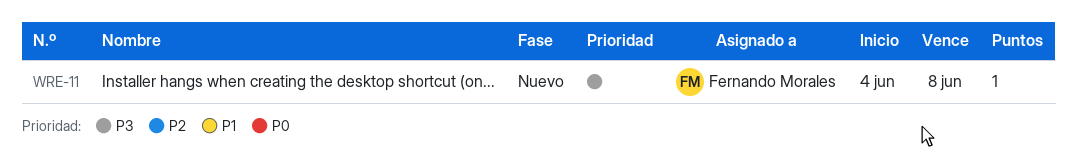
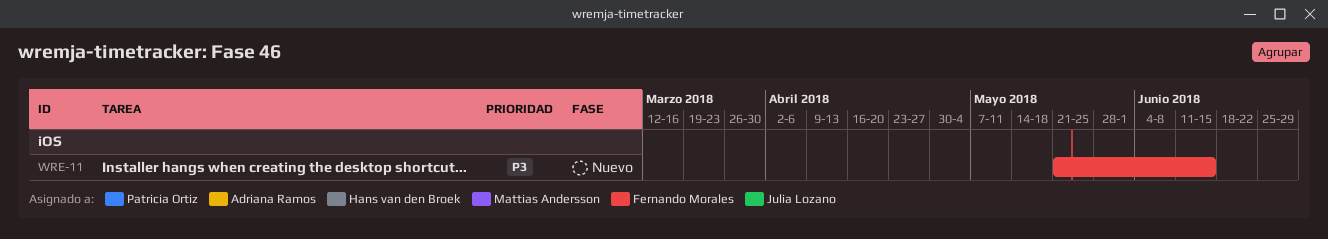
WRE-11, start: Jun 4 -> May 21
WRE-11, due: Jun 8 -> Jun 15

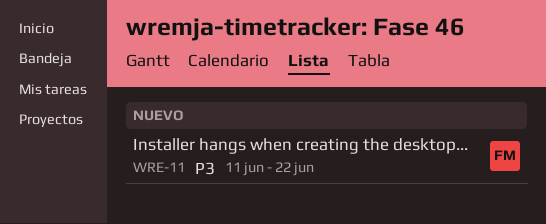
WRE-11, start: May 21 -> Jun 11
WRE-11, due: Jun 15 -> Jun 22

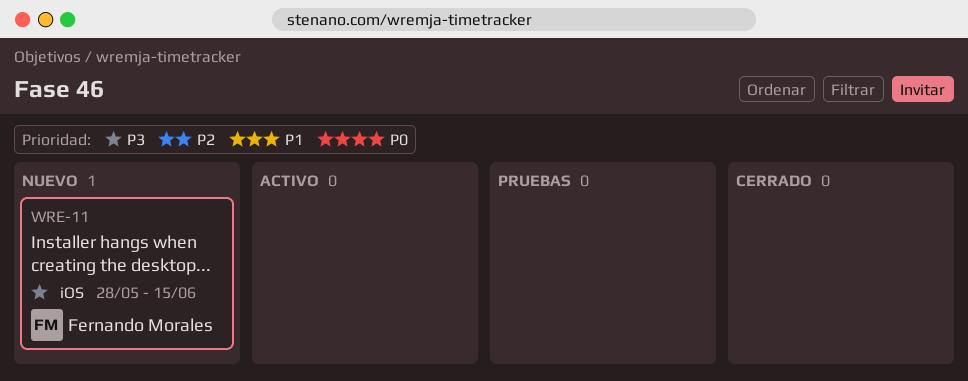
WRE-11, start: Jun 11 -> May 28
WRE-11, due: Jun 22 -> Jun 15

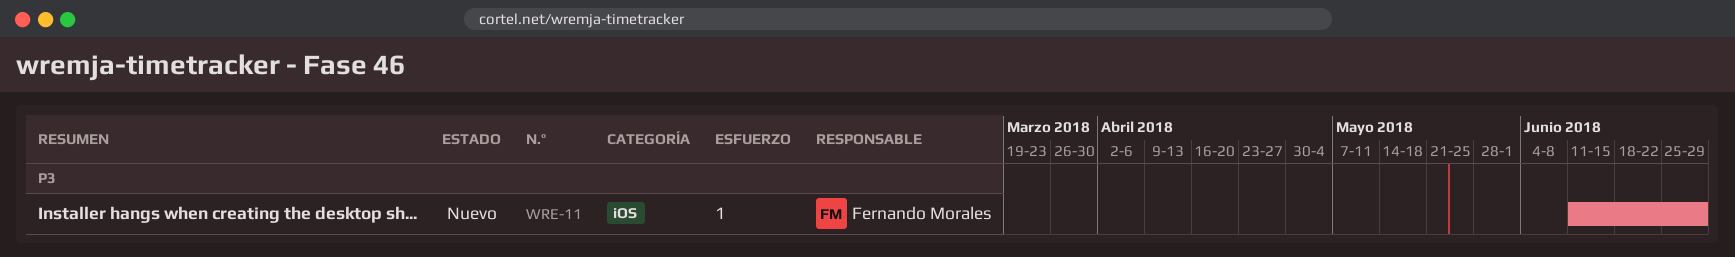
WRE-11, start: May 28 -> Jun 11
WRE-11, due: Jun 15 -> Jun 29

